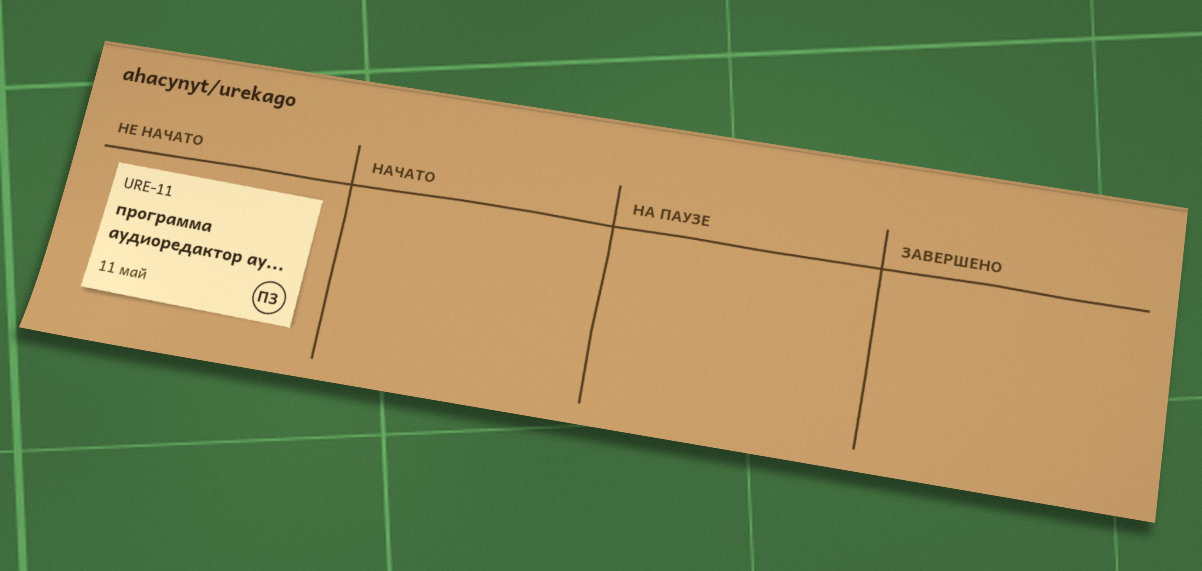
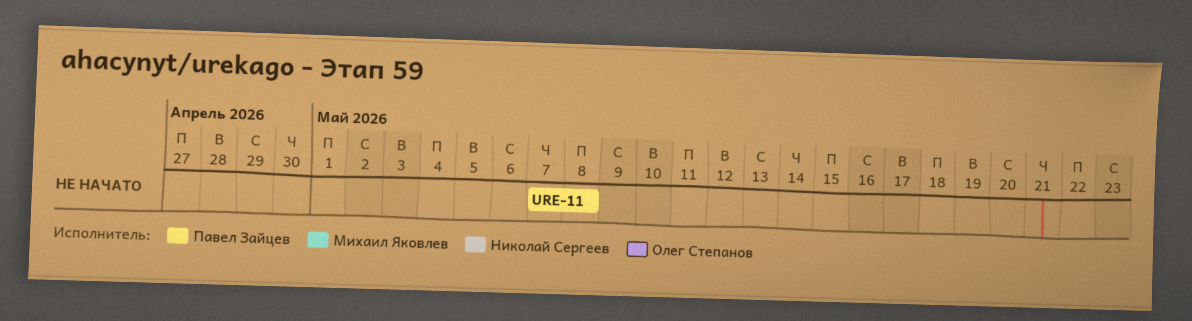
URE-11, due: May 11 -> May 8

